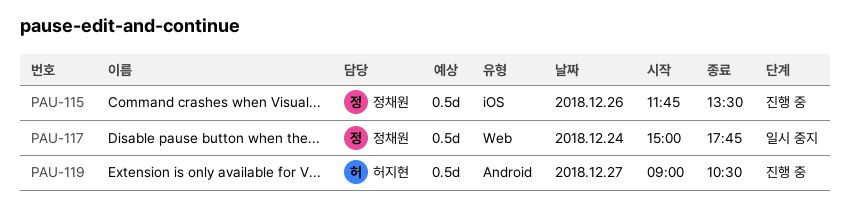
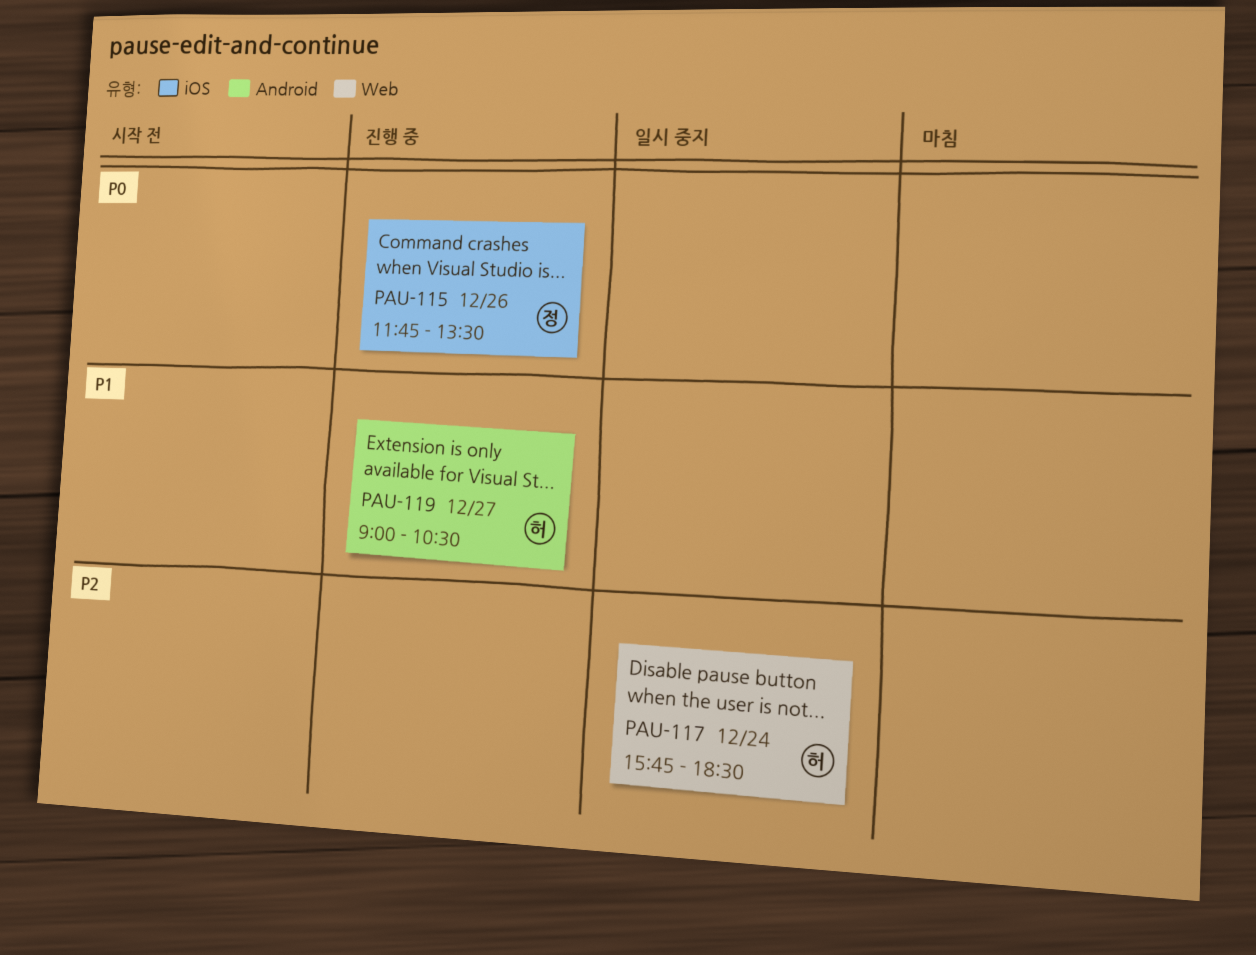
PAU-117, owner: 정채원 -> 허지현
PAU-117, begins: 15:00 -> 15:45
PAU-117, ends: 17:45 -> 18:30

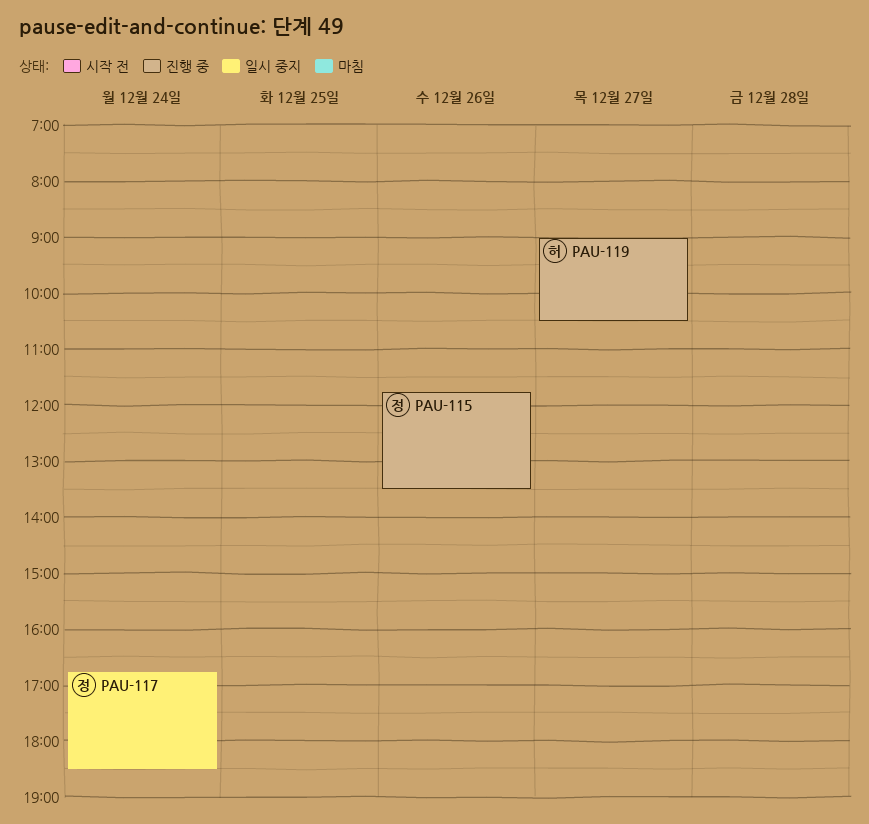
PAU-117, owner: 허 -> 정
PAU-117, begins: 15:45 -> 16:45

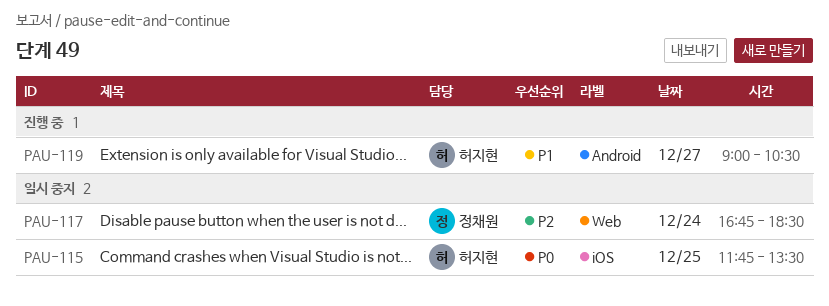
PAU-115, status: 진행 중 -> 일시 중지
PAU-115, owner: 정채원 -> 허지현
PAU-115, day: Dec 26 -> Dec 25

